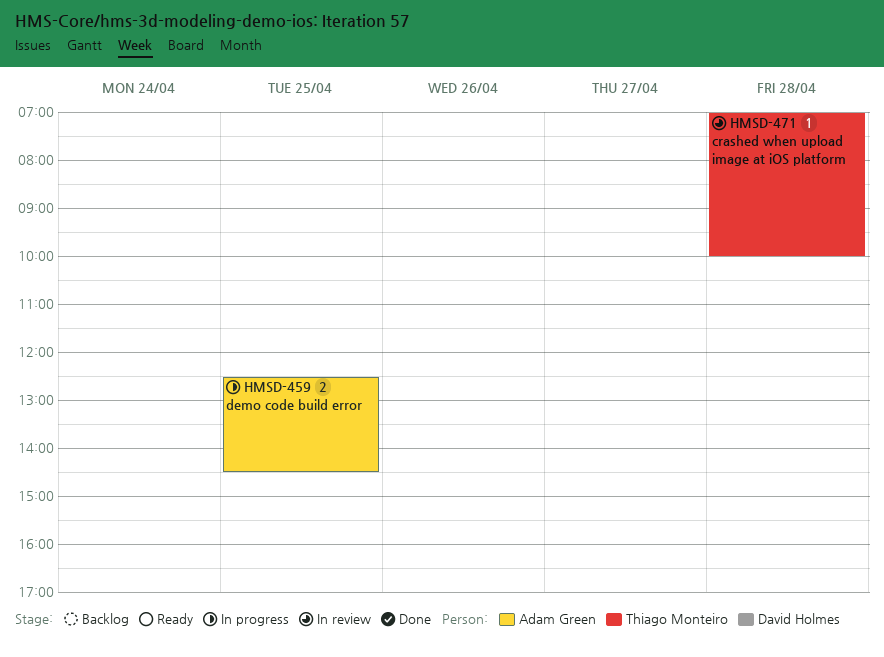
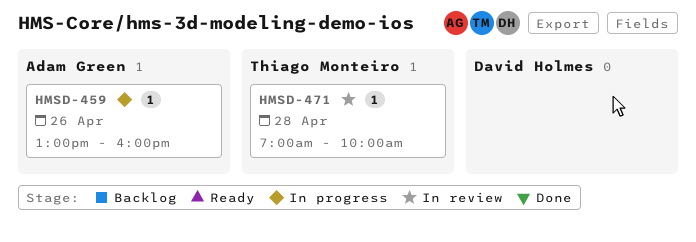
HMSD-459, estimate: 2 -> 1
HMSD-459, day: Apr 25 -> Apr 26
HMSD-459, begins: 12:30 -> 13:00
HMSD-459, ends: 14:30 -> 16:00

